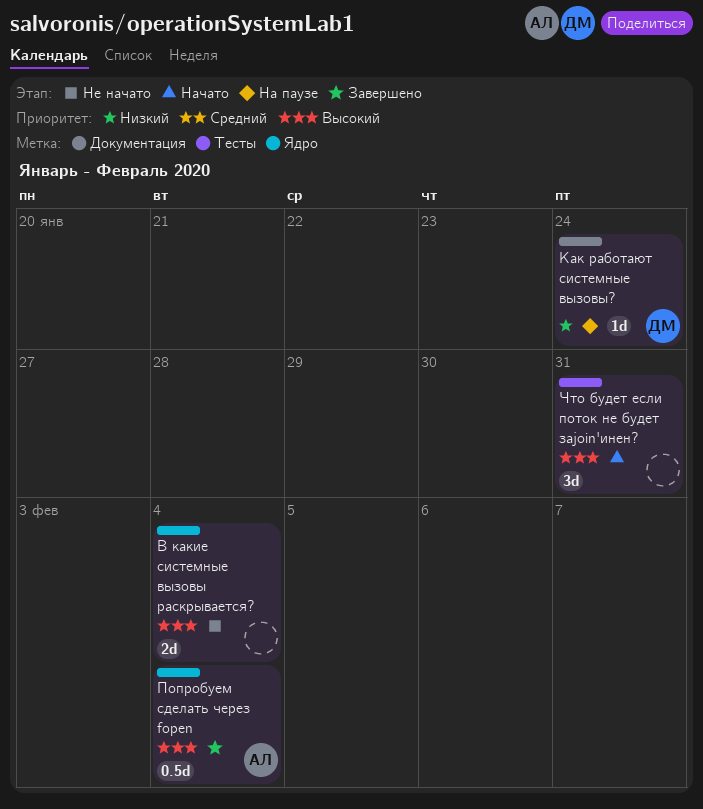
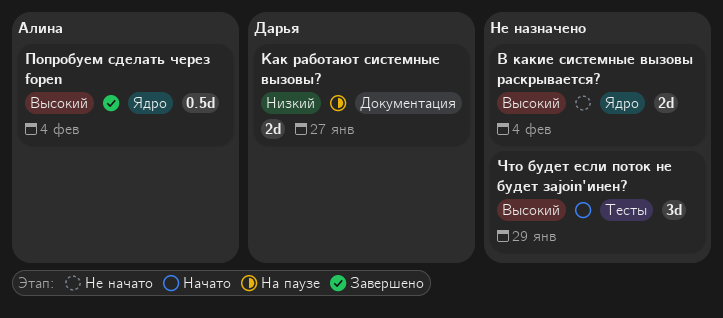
Как работают системные вызовы?, estimate: 1d -> 2d
Как работают системные вызовы?, due: Jan 24 -> Jan 27
Что будет если поток не будет заjoin'инен?, due: Jan 31 -> Jan 29

